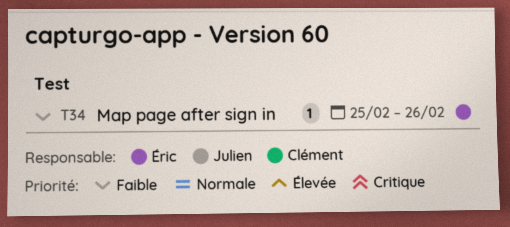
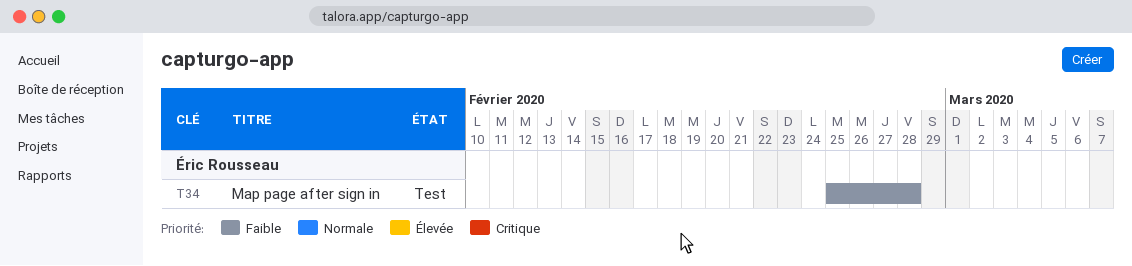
T34, due: Feb 26 -> Feb 28

